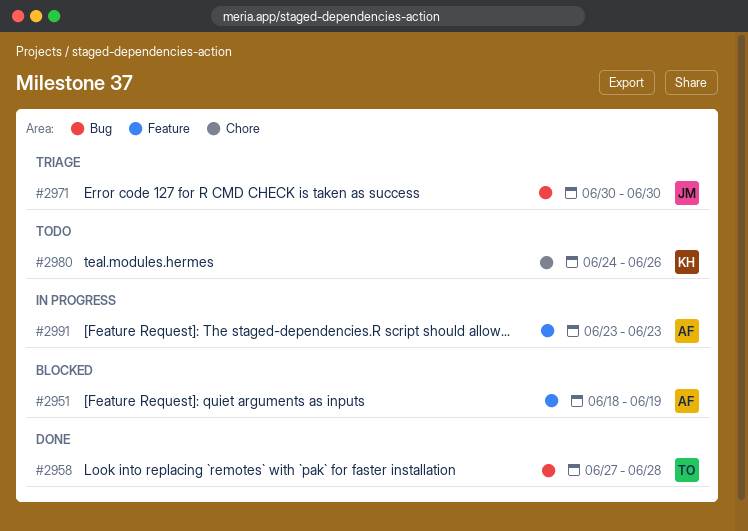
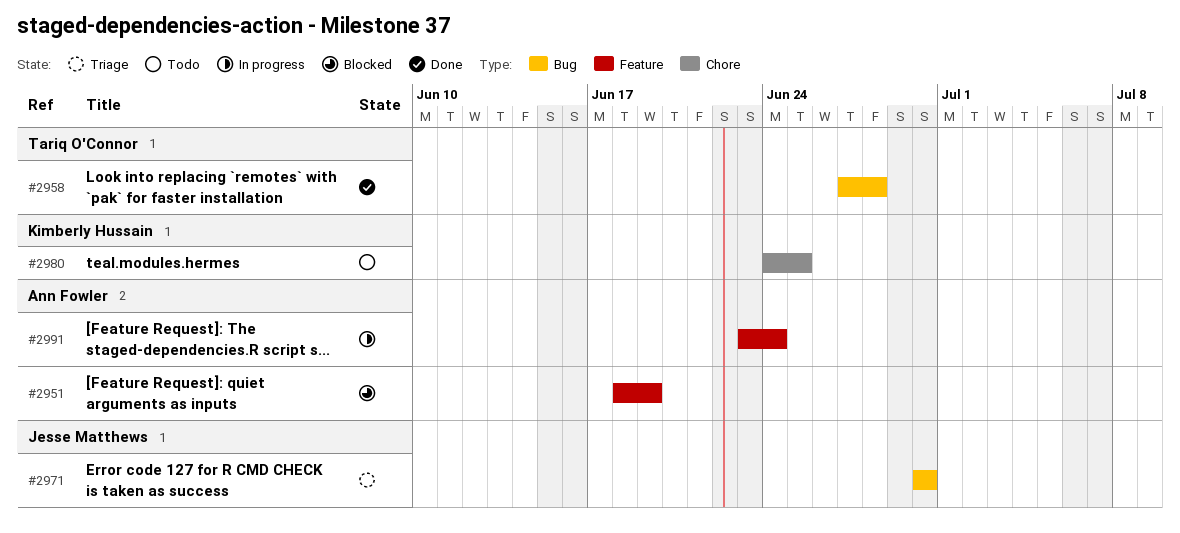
#2980, due: Jun 26 -> Jun 25
#2991, due: Jun 23 -> Jun 24

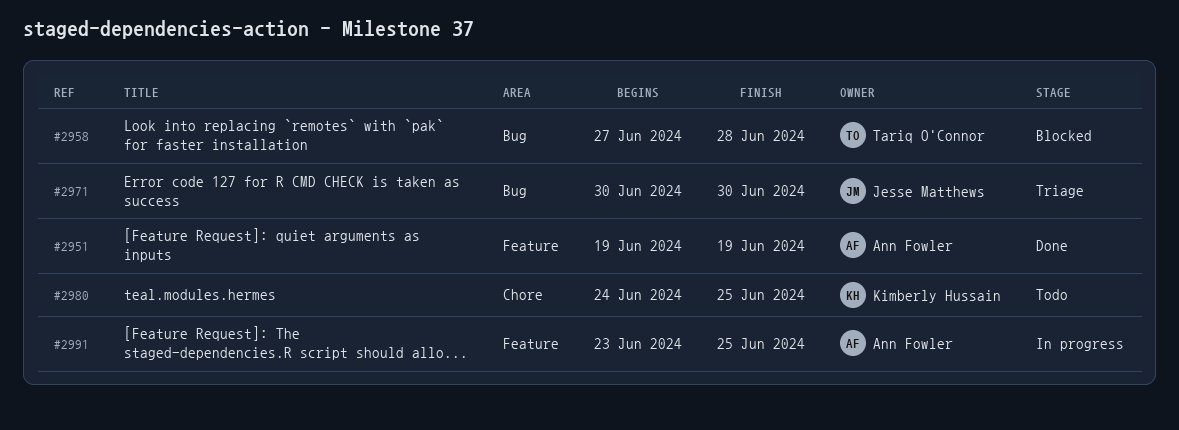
#2951, status: Blocked -> Done
#2951, start: Jun 18 -> Jun 19
#2958, status: Done -> Blocked
#2991, due: Jun 24 -> Jun 25

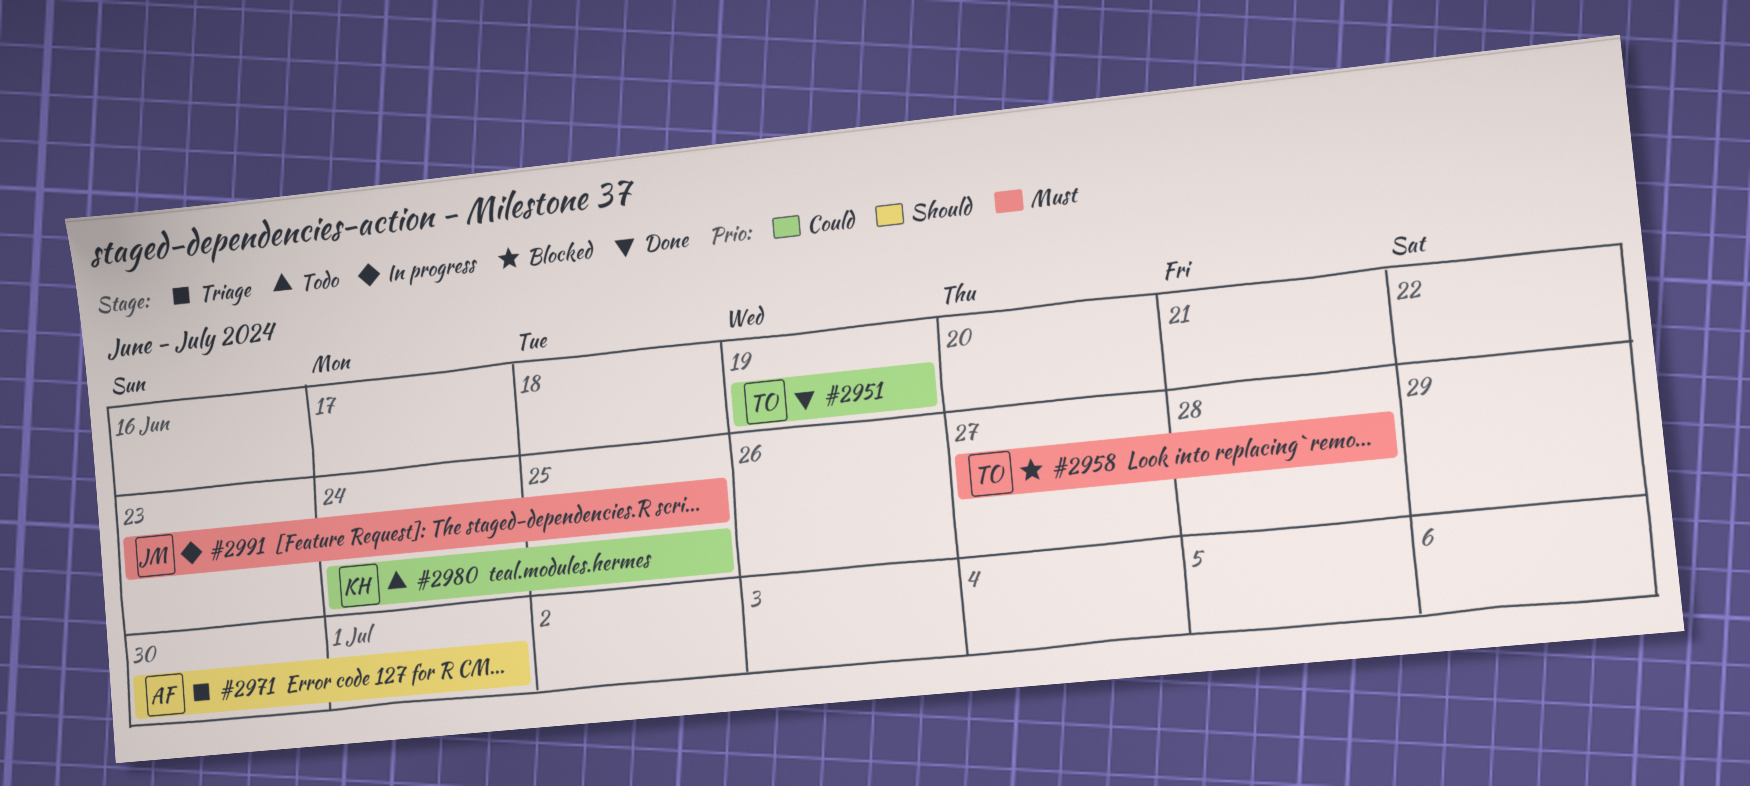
#2951, owner: Ann Fowler -> Tariq O'Connor
#2971, owner: Jesse Matthews -> Ann Fowler
#2971, due: Jun 30 -> Jul 1
#2991, owner: Ann Fowler -> Jesse Matthews

